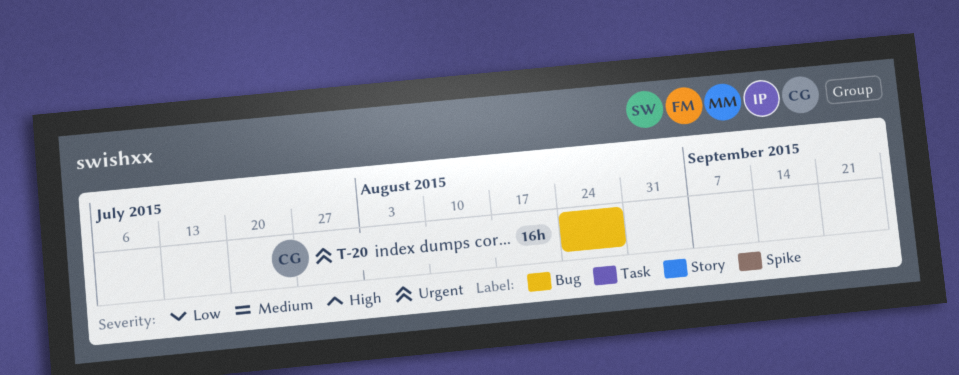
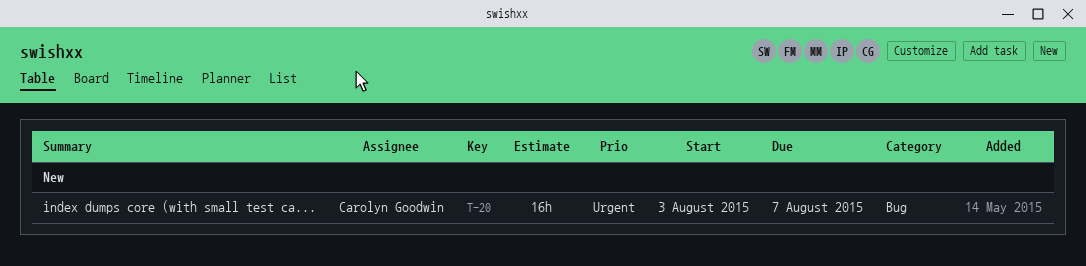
T-20, start: Aug 24 -> Aug 3
T-20, due: Aug 28 -> Aug 7

